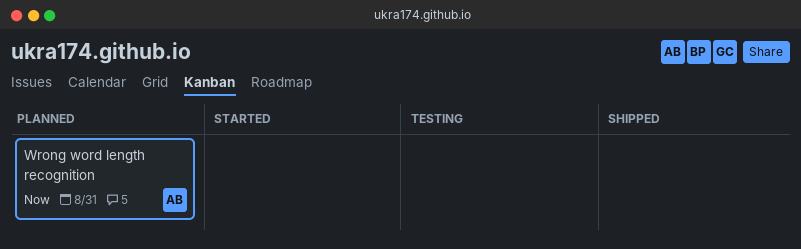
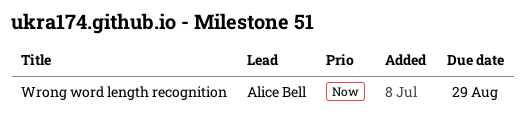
Wrong word length recognition, due: Aug 31 -> Aug 29

